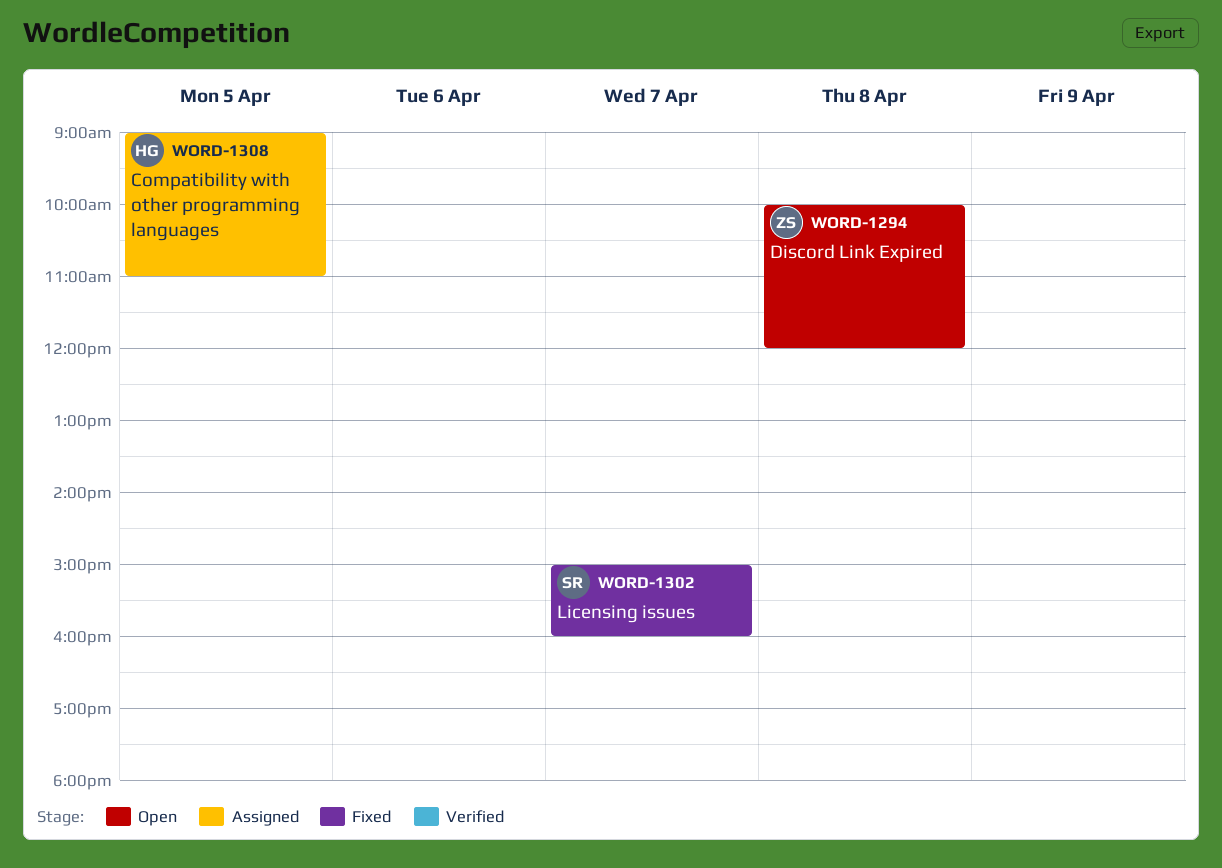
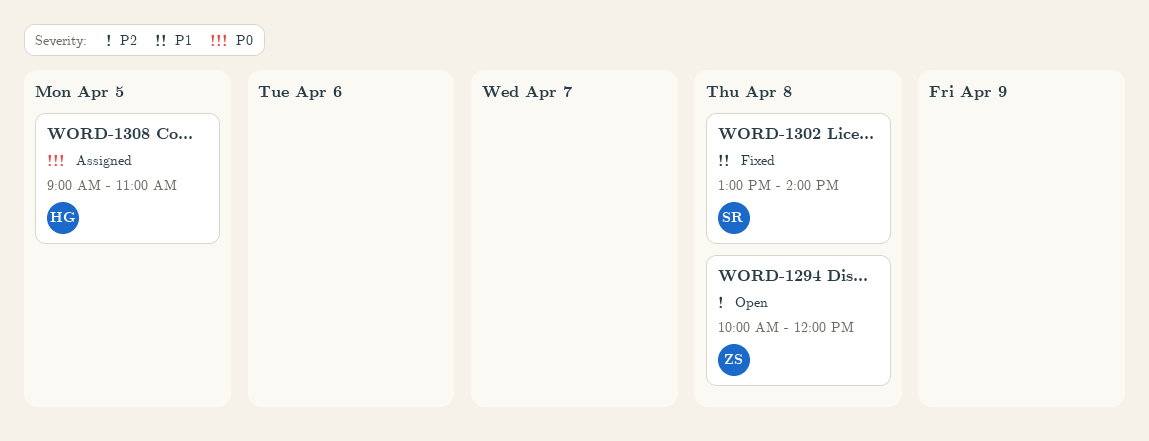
WORD-1302, day: Apr 7 -> Apr 8
WORD-1302, begins: 15:00 -> 13:00
WORD-1302, ends: 16:00 -> 14:00

